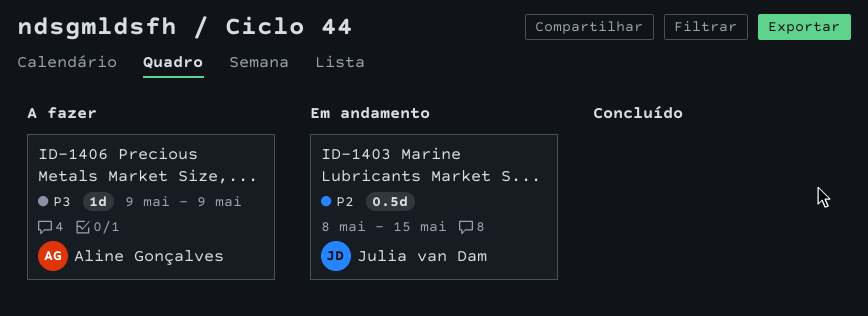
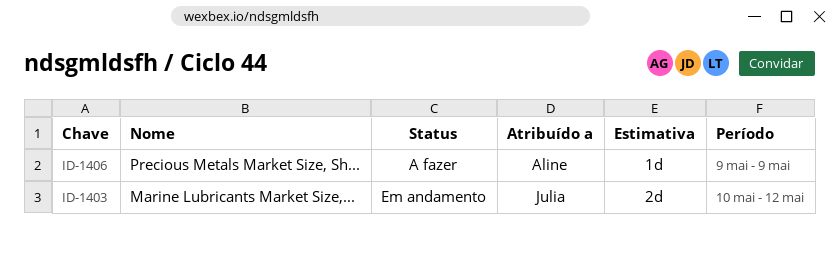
ID-1403, estimate: 0.5d -> 2d
ID-1403, start: May 8 -> May 10
ID-1403, due: May 15 -> May 12

